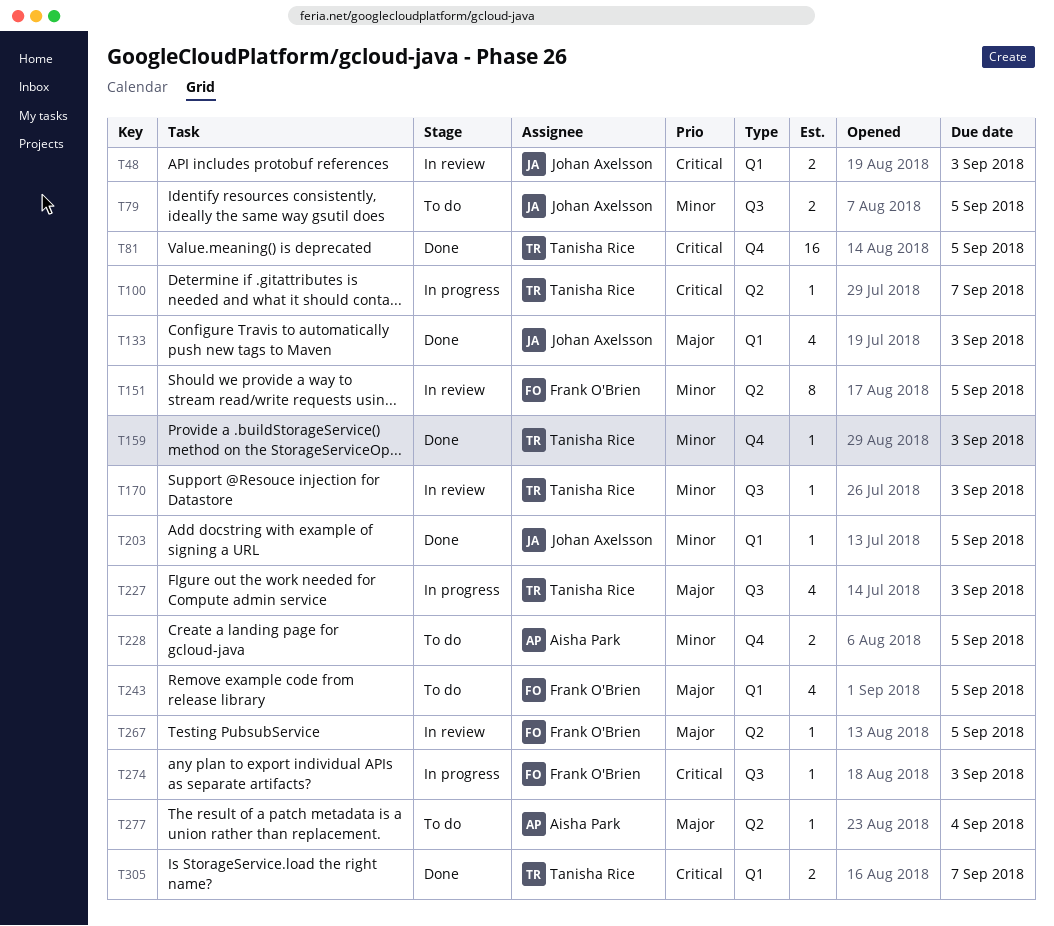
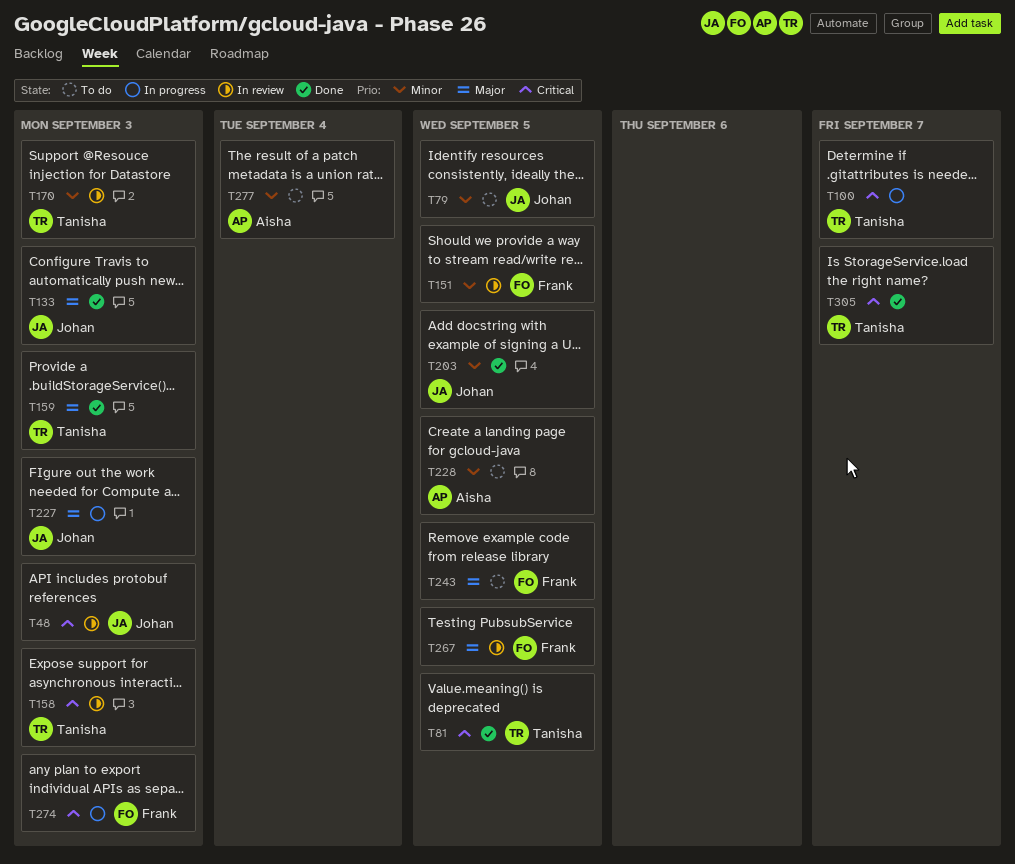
T158: none -> present
T159, priority: Minor -> Major
T227, owner: Tanisha Rice -> Johan Axelsson
T277, priority: Major -> Minor

